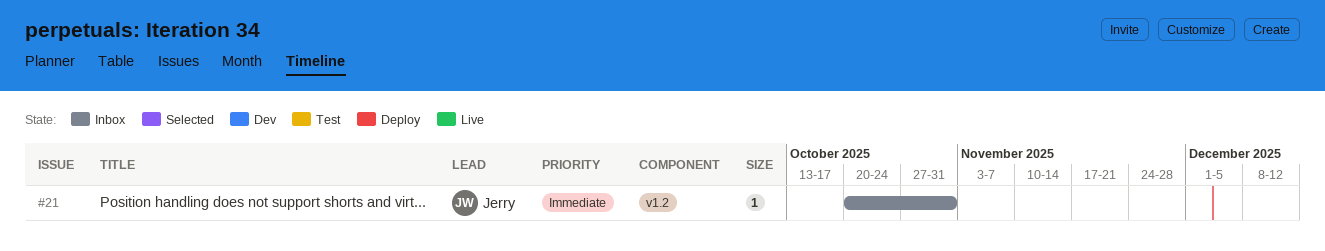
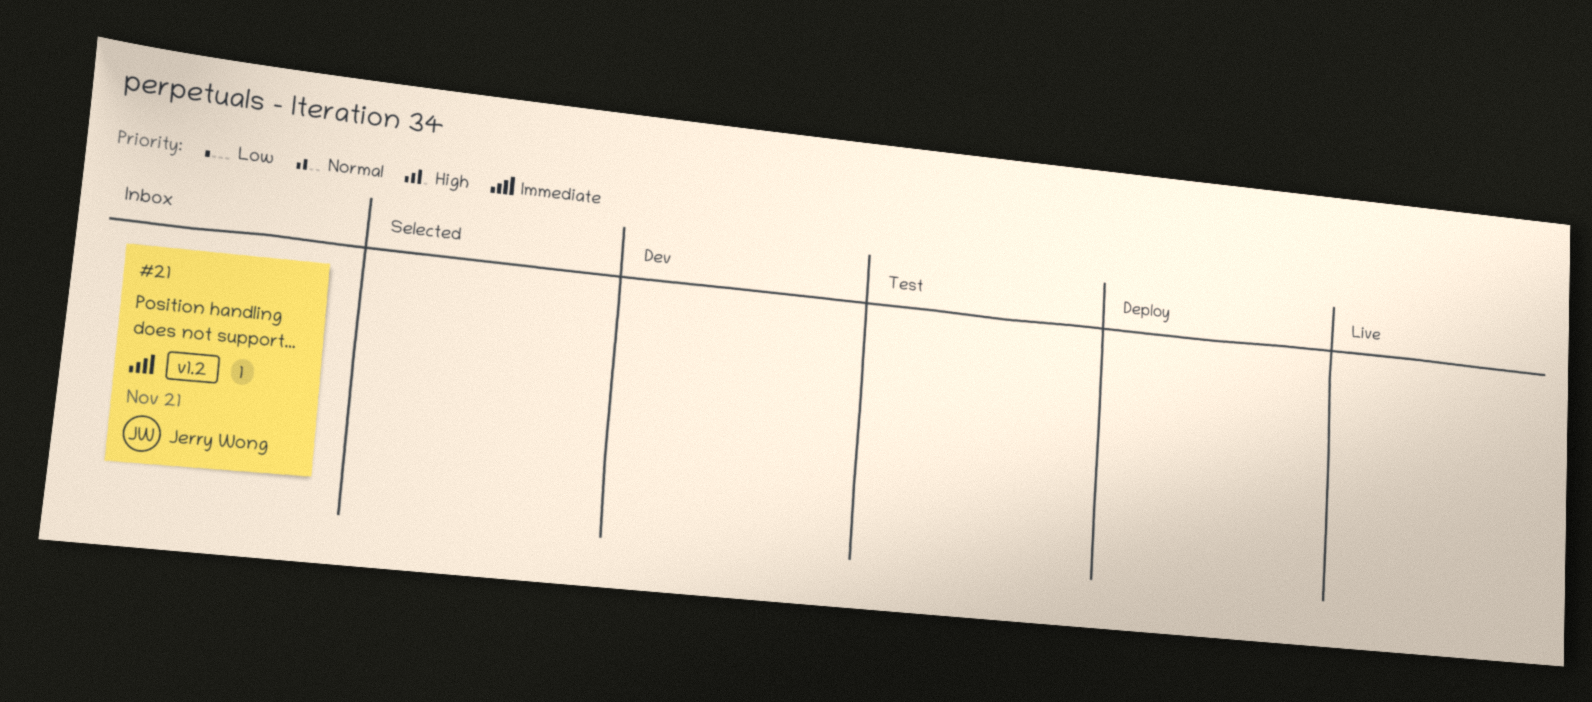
#21, due: Oct 31 -> Nov 21

